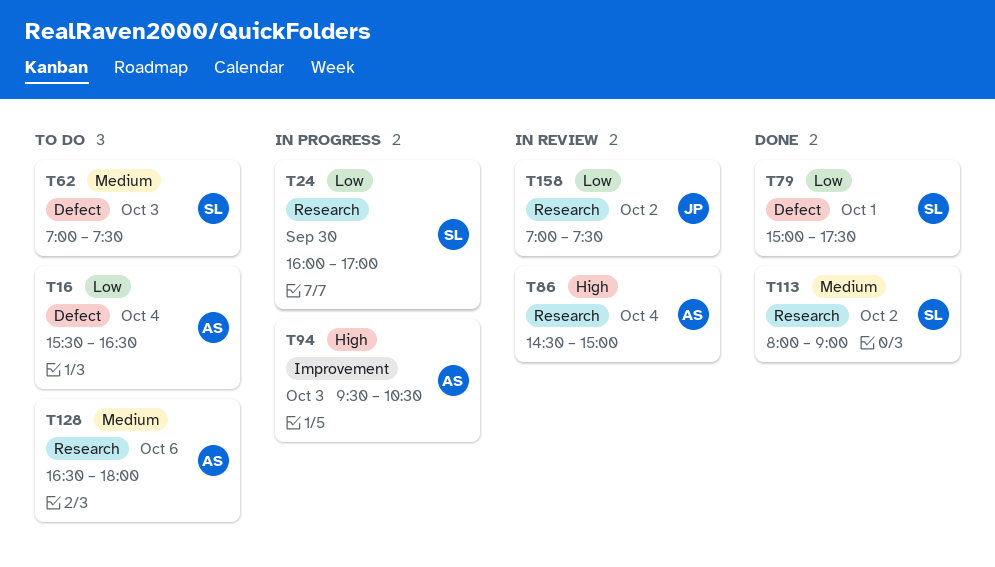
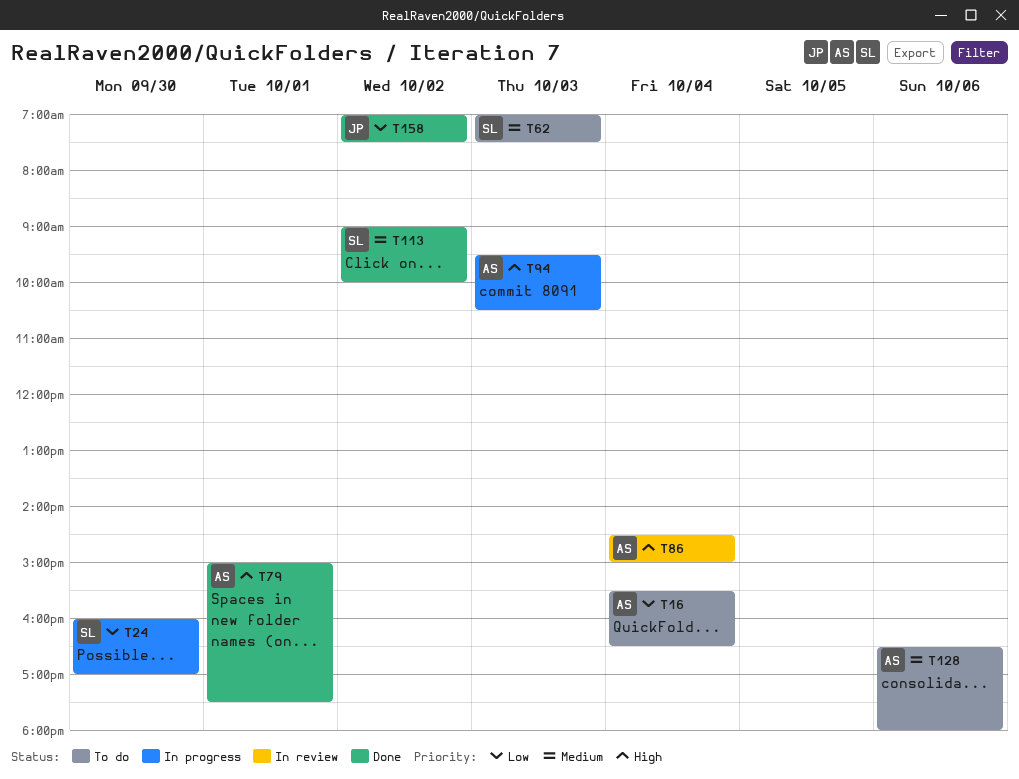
T79, owner: SL -> AS
T79, priority: Low -> High
T113, begins: 08:00 -> 09:00
T113, ends: 09:00 -> 10:00
T158, status: In review -> Done

